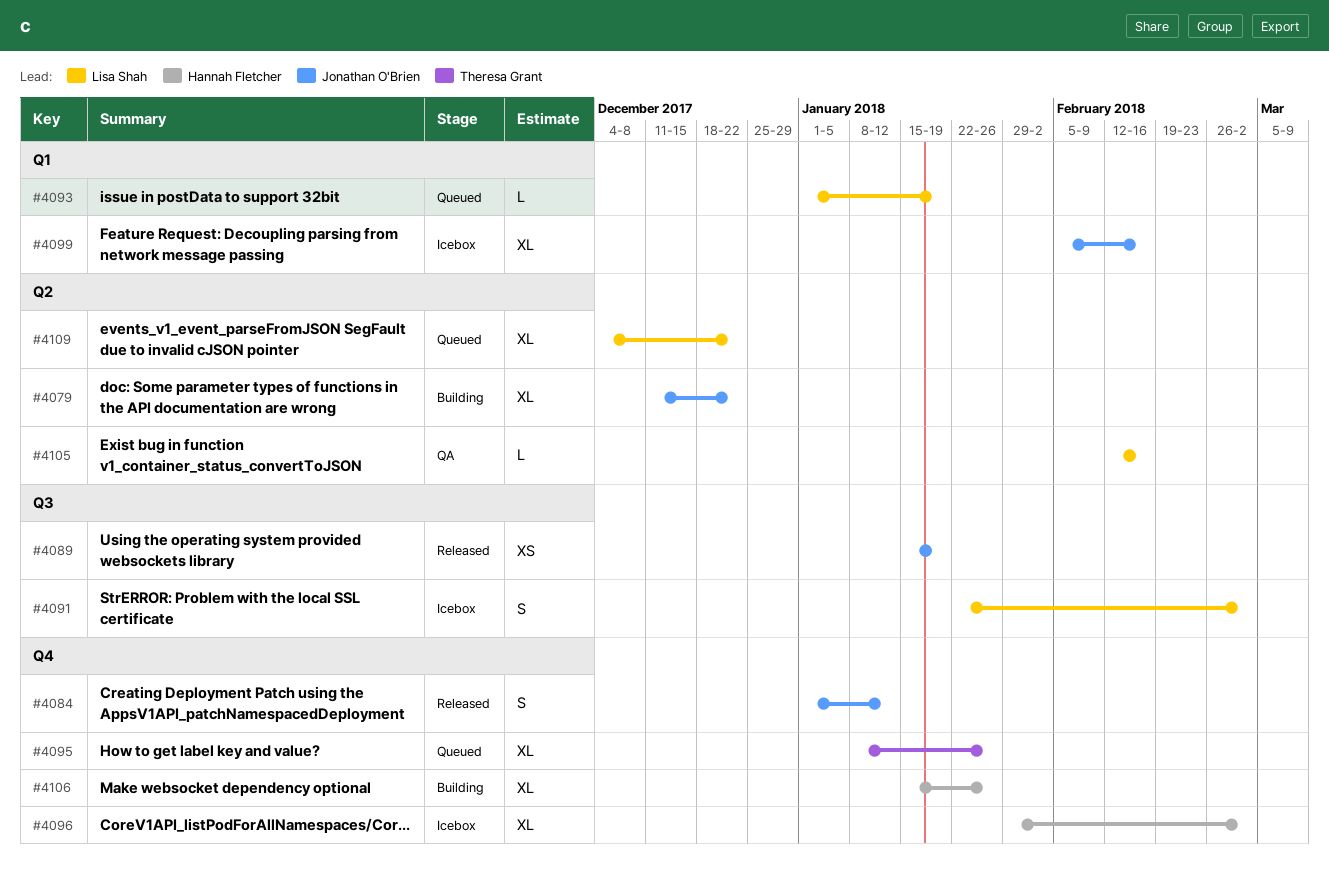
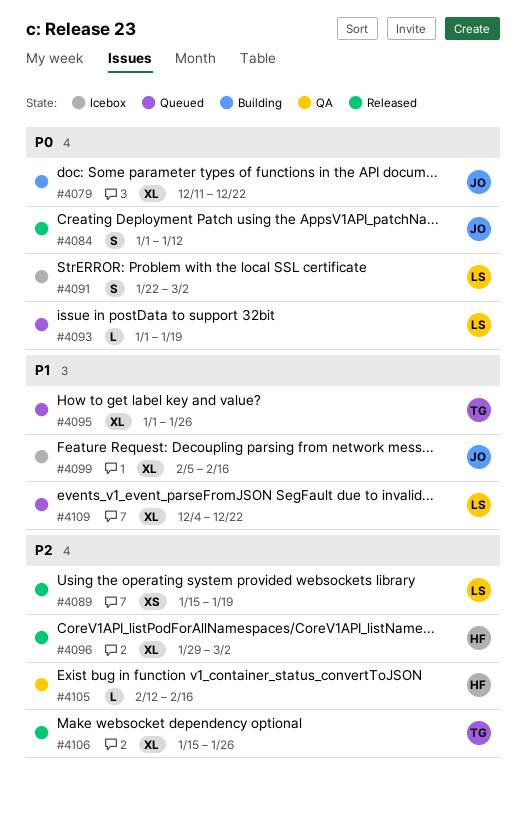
#4089, owner: Jonathan O'Brien -> Lisa Shah
#4095, start: Jan 8 -> Jan 1
#4096, status: Icebox -> Released
#4105, owner: Lisa Shah -> Hannah Fletcher
#4106, status: Building -> Released
#4106, owner: Hannah Fletcher -> Theresa Grant

